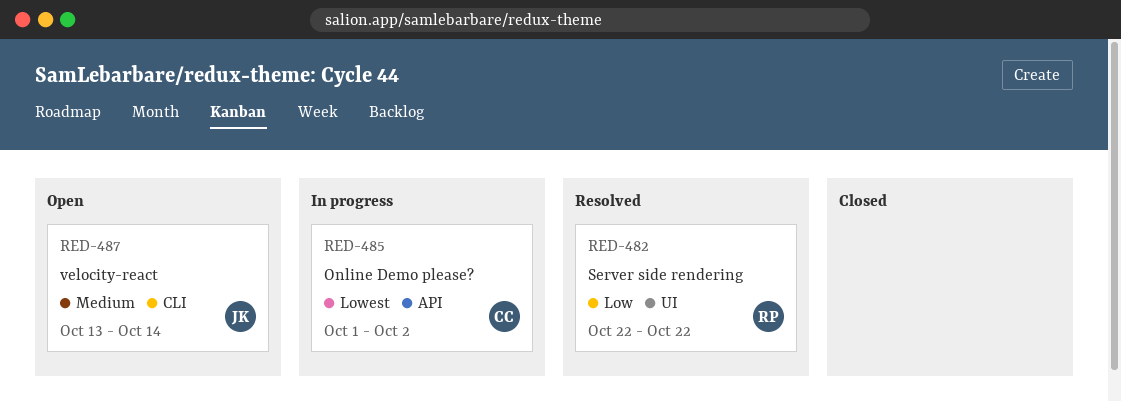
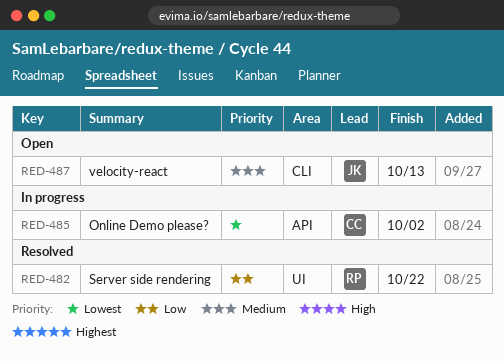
RED-487, due: Oct 14 -> Oct 13

